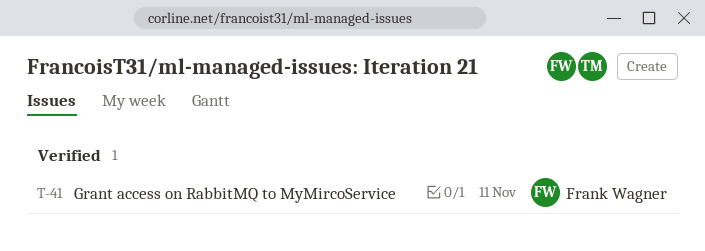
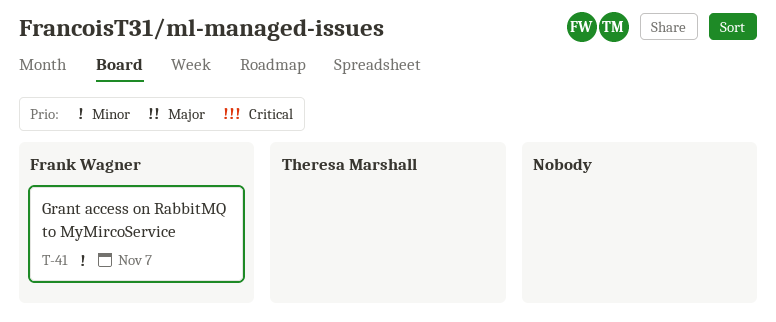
T-41, due: Nov 11 -> Nov 7

